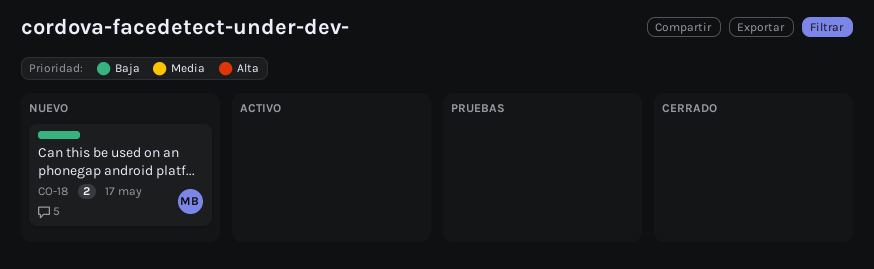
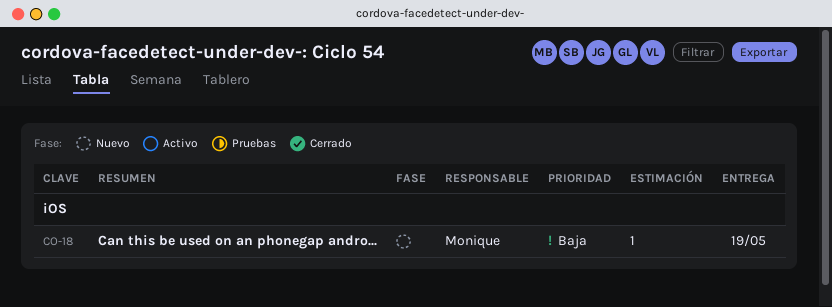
CO-18, estimate: 2 -> 1
CO-18, due: May 17 -> May 19

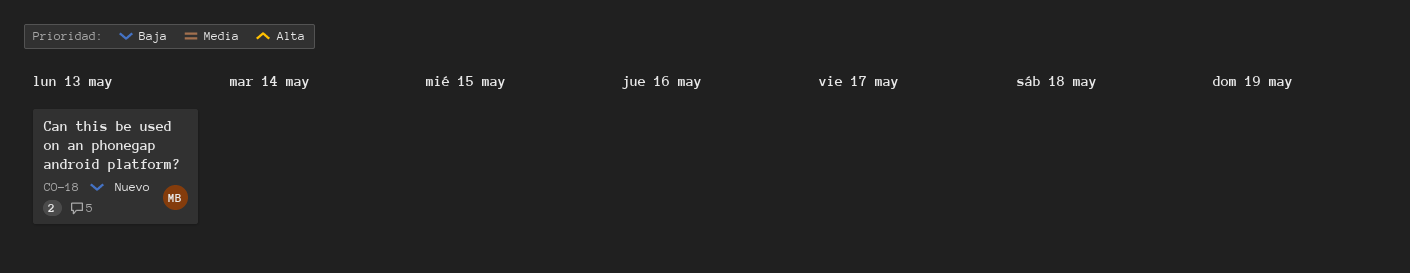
CO-18, estimate: 1 -> 2
CO-18, due: May 19 -> May 13

